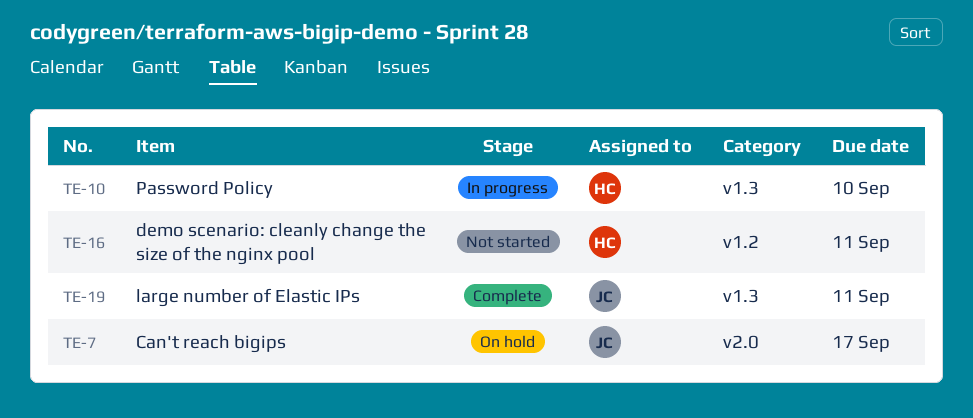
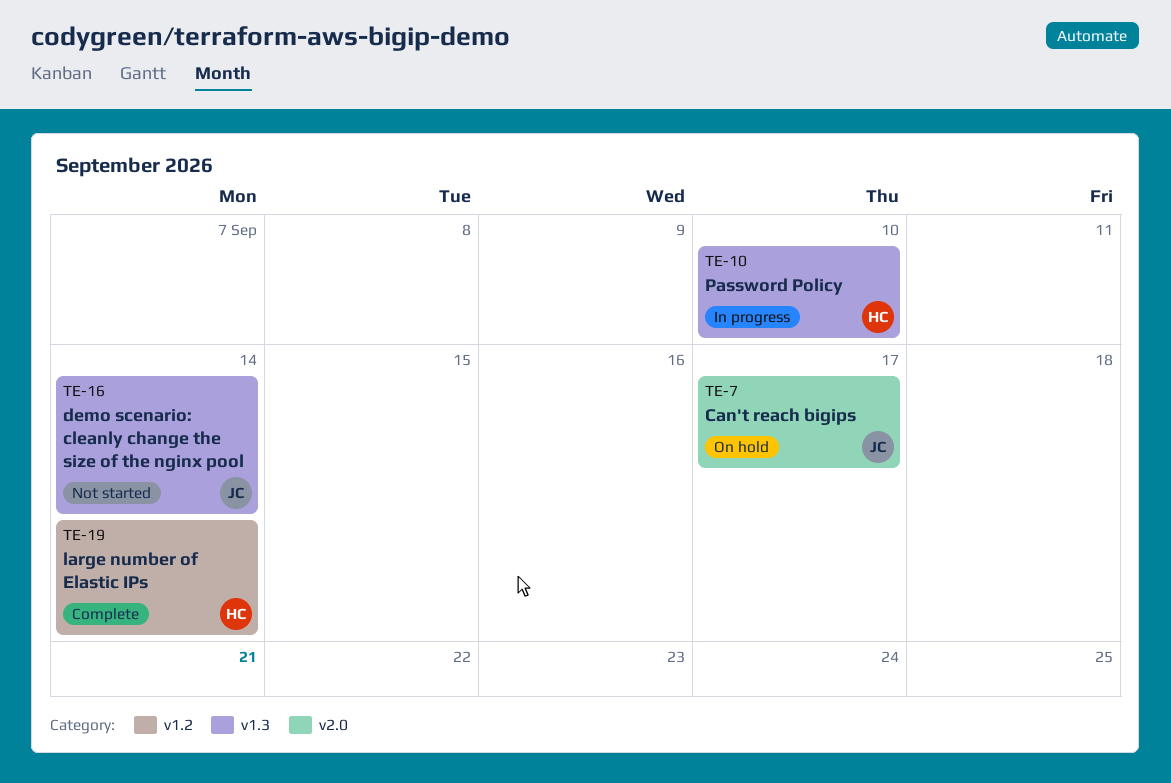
TE-16, owner: HC -> JC
TE-16, label: v1.2 -> v1.3
TE-16, due: Sep 11 -> Sep 14
TE-19, owner: JC -> HC
TE-19, label: v1.3 -> v1.2
TE-19, due: Sep 11 -> Sep 14

